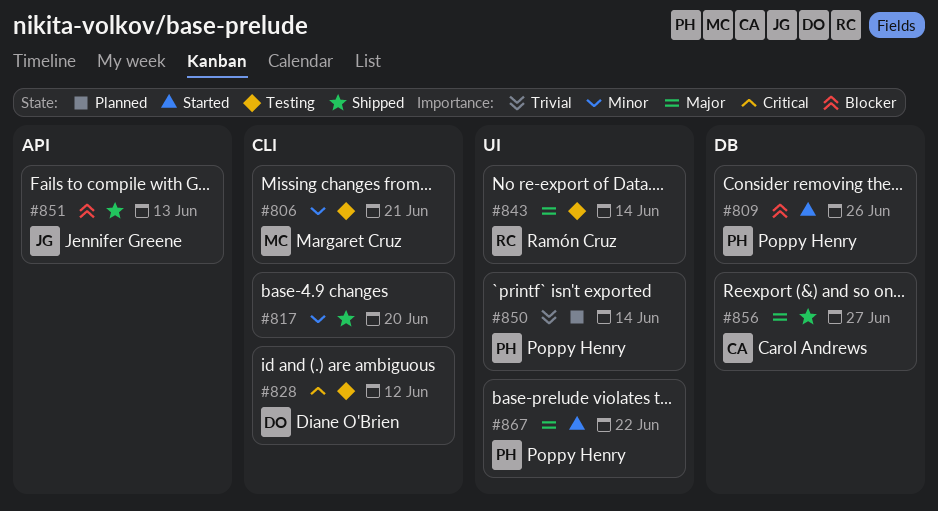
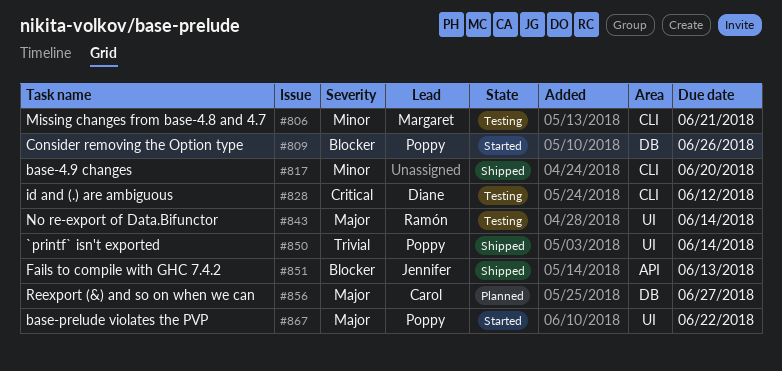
#850, status: Planned -> Shipped
#856, status: Shipped -> Planned

